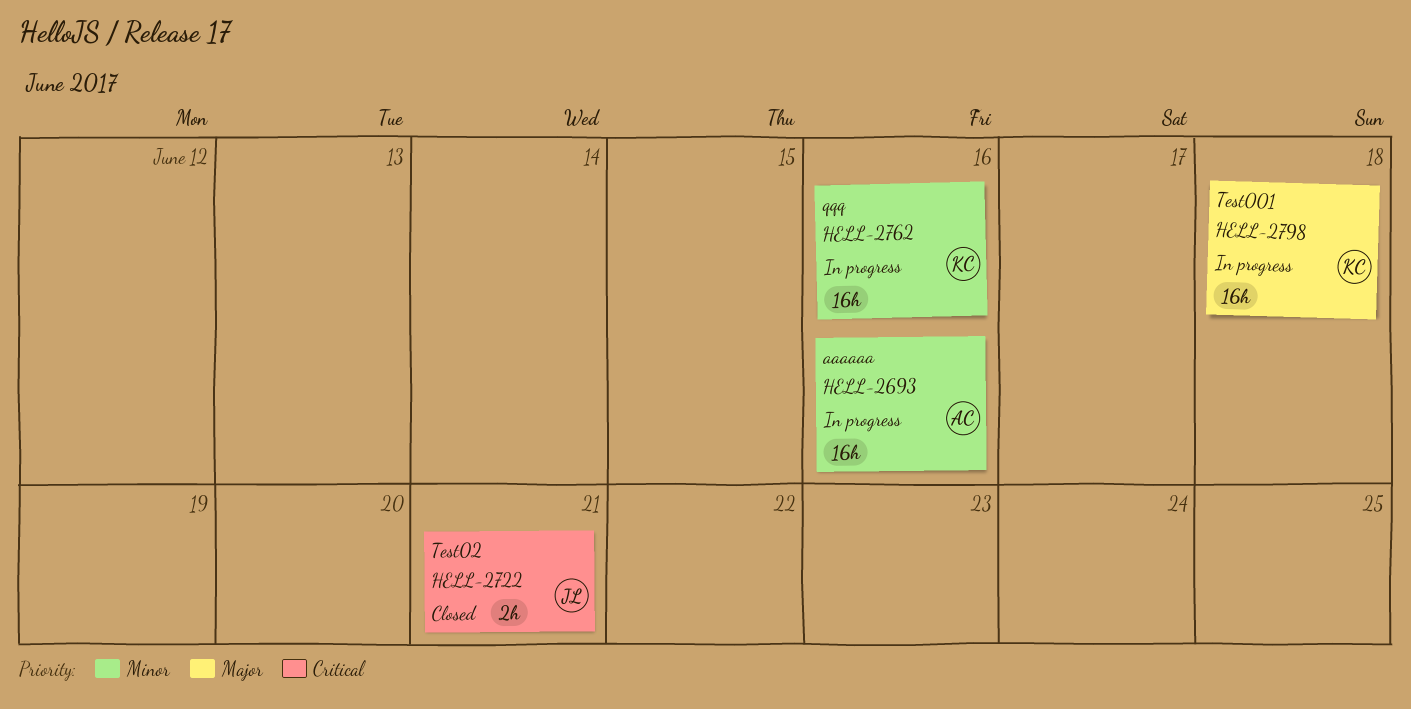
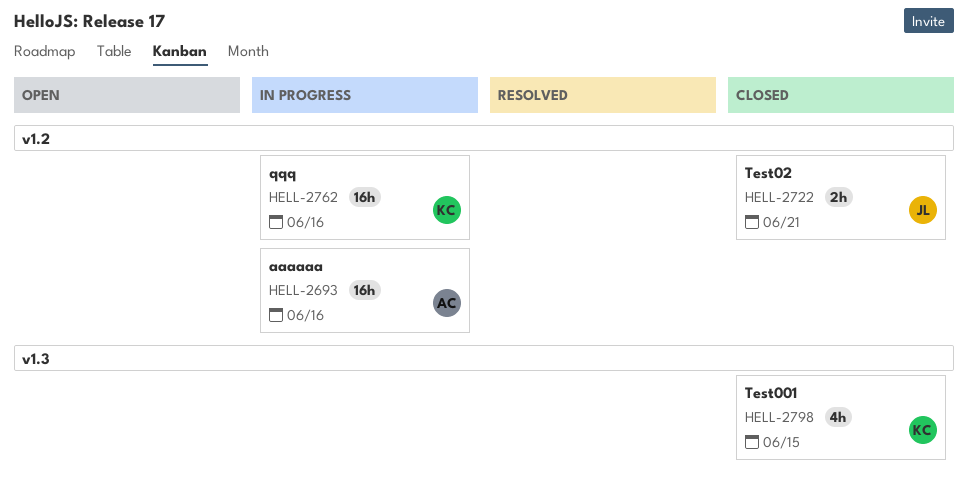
HELL-2798, status: In progress -> Closed
HELL-2798, estimate: 16h -> 4h
HELL-2798, due: Jun 18 -> Jun 15

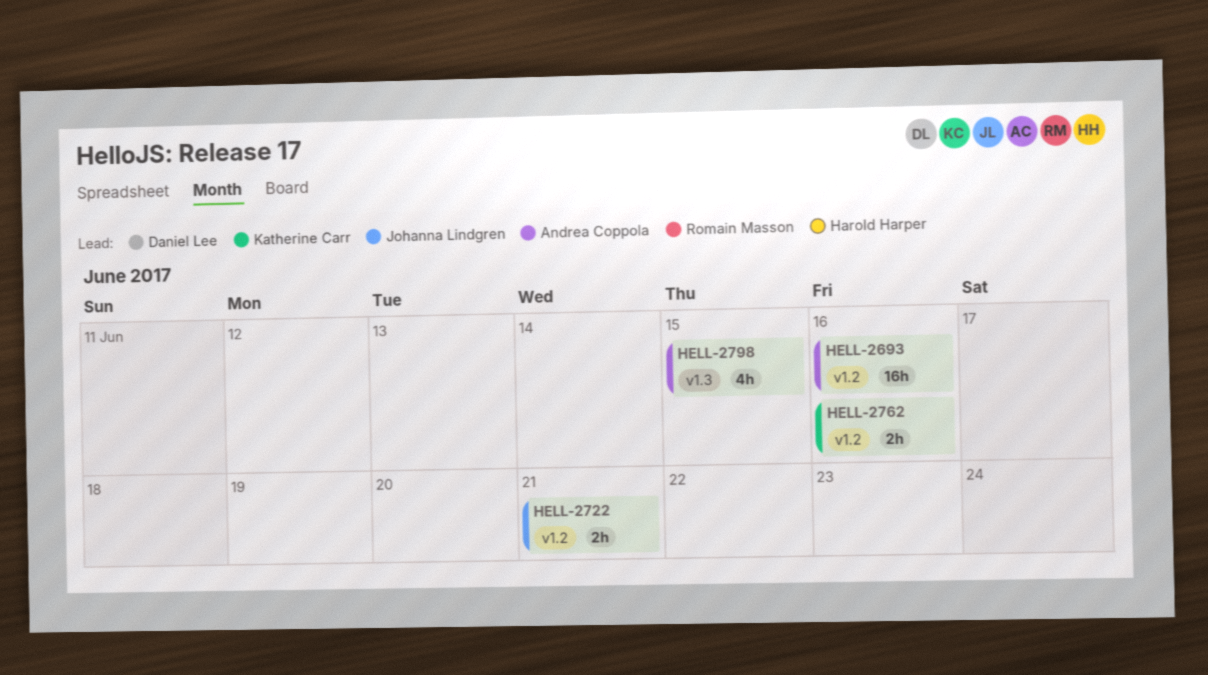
HELL-2762, estimate: 16h -> 2h
HELL-2798, owner: Katherine Carr -> Andrea Coppola

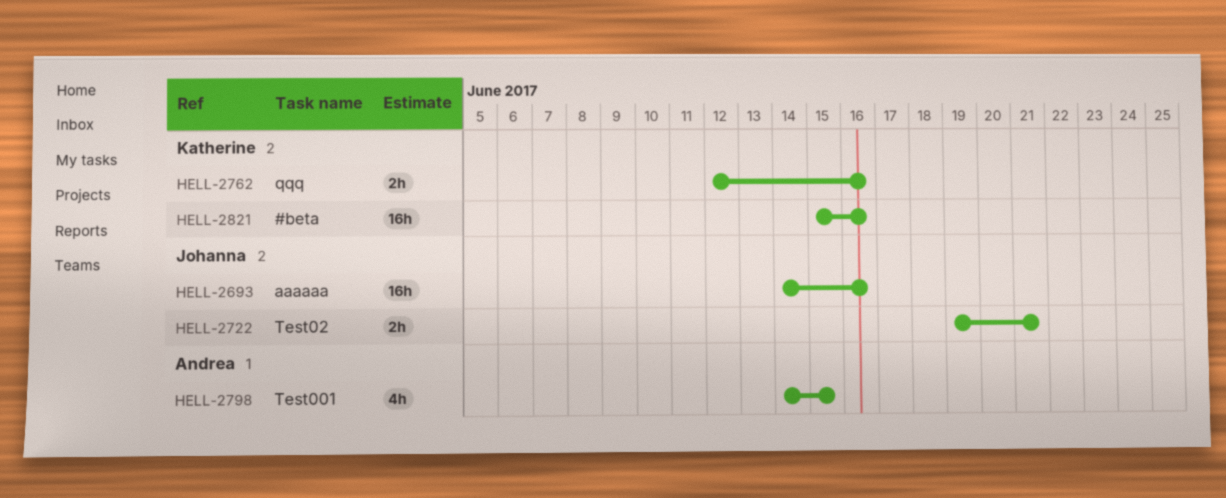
HELL-2693, owner: Andrea Coppola -> Johanna Lindgren
HELL-2821: none -> present

